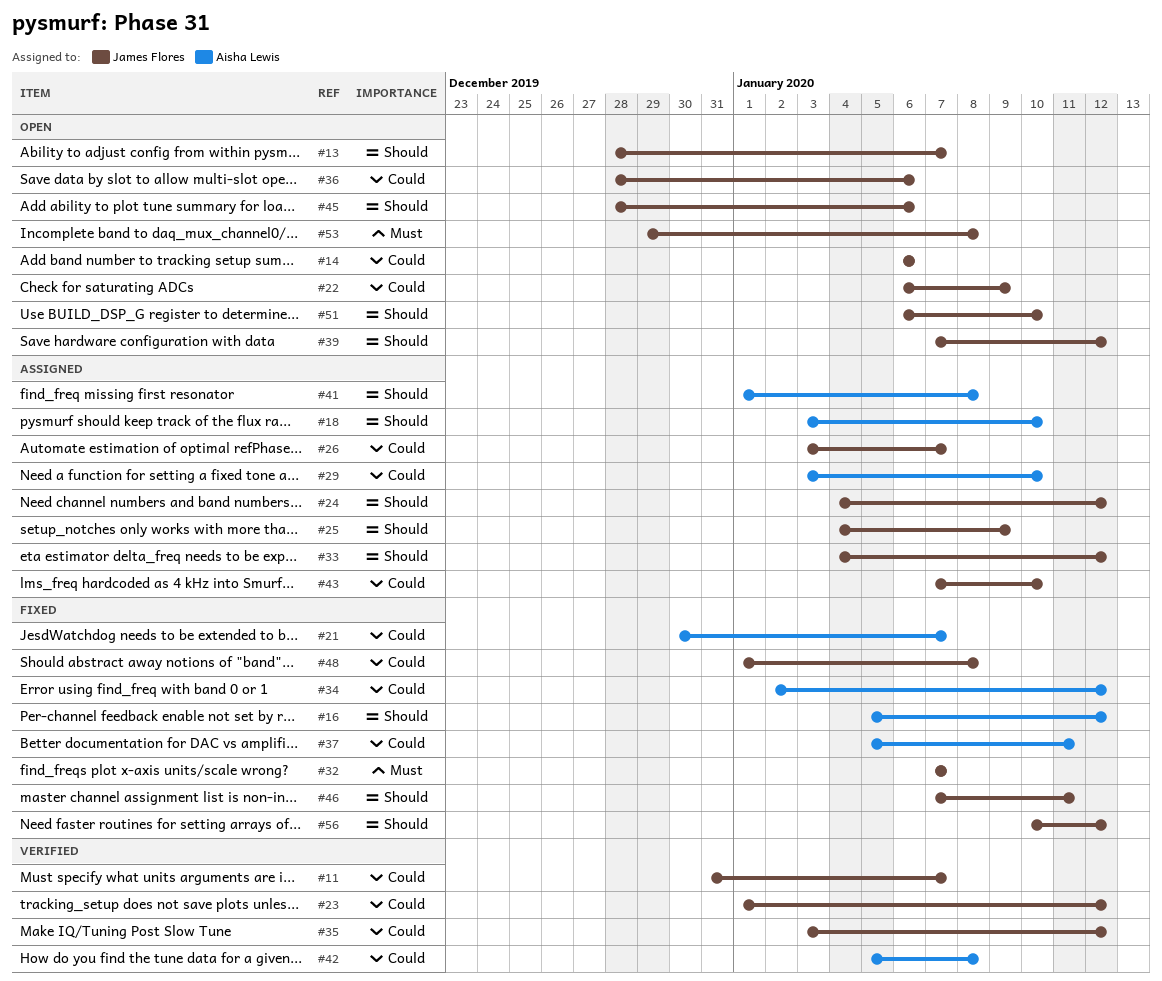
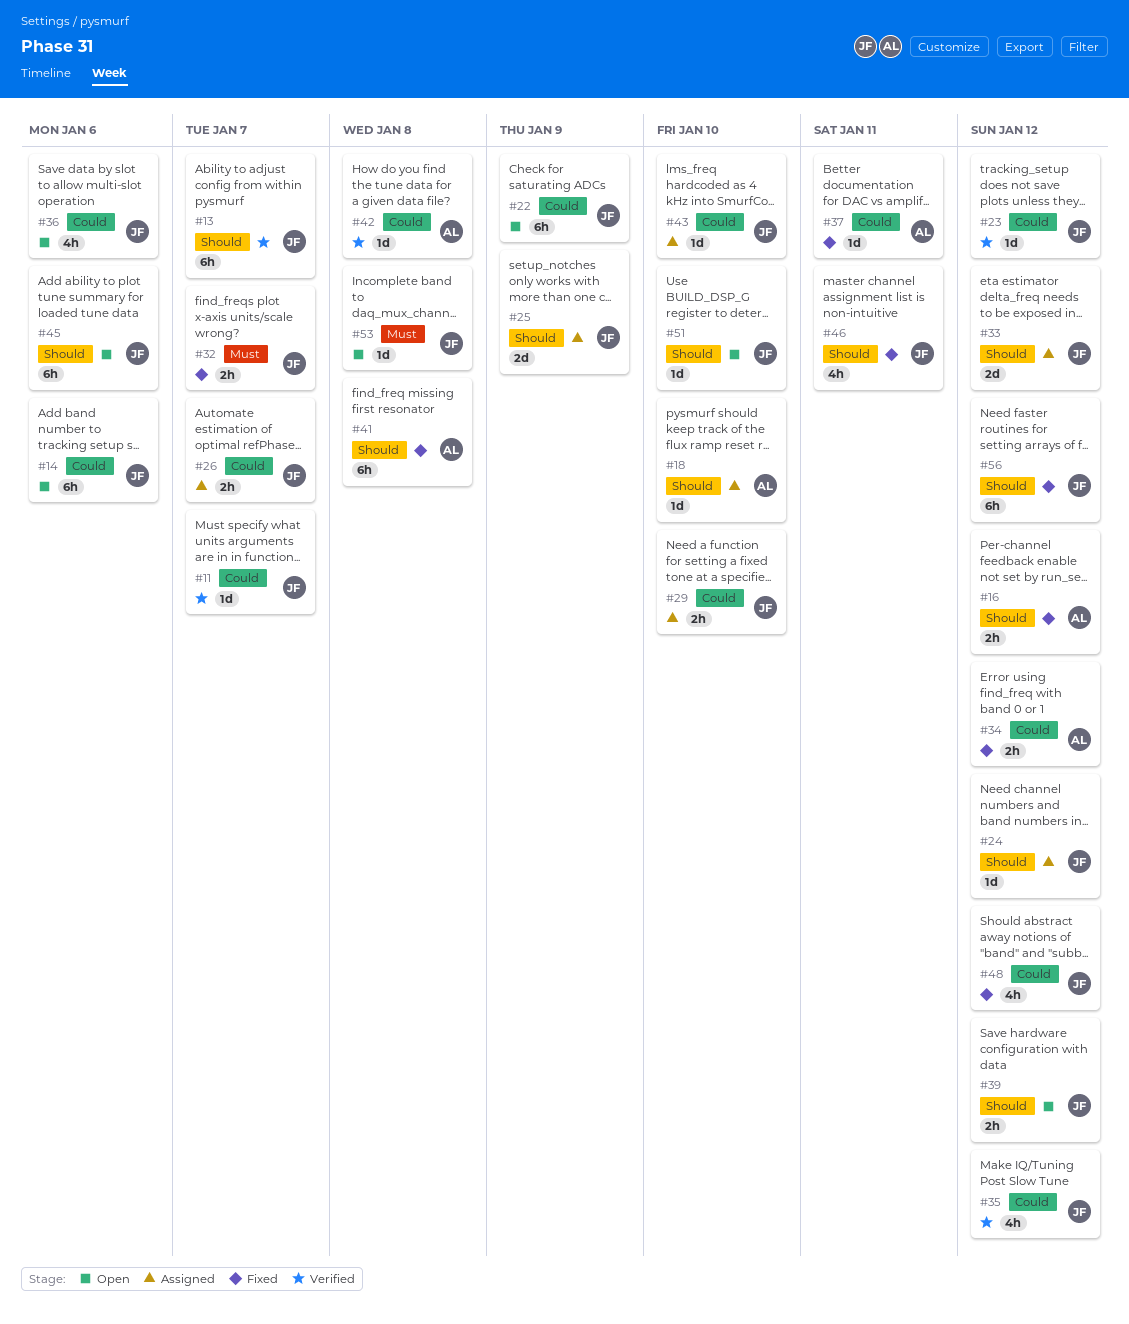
#13, status: Open -> Verified
#21: present -> none
#29, owner: Aisha Lewis -> James Flores
#41, status: Assigned -> Fixed
#48, due: Jan 8 -> Jan 12

